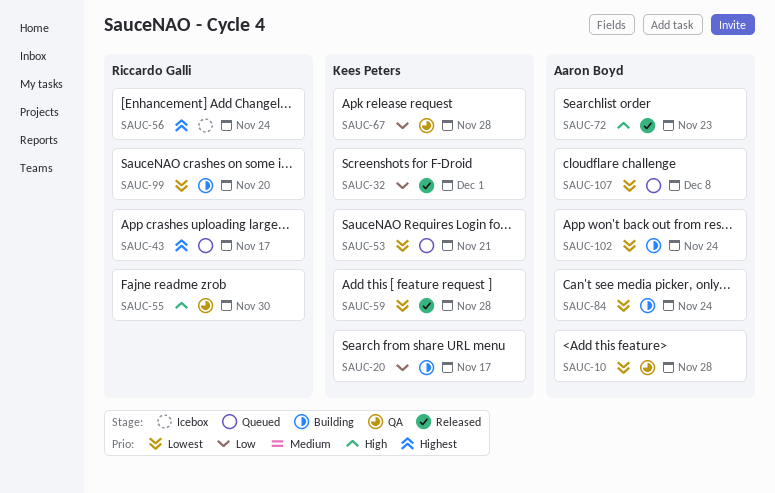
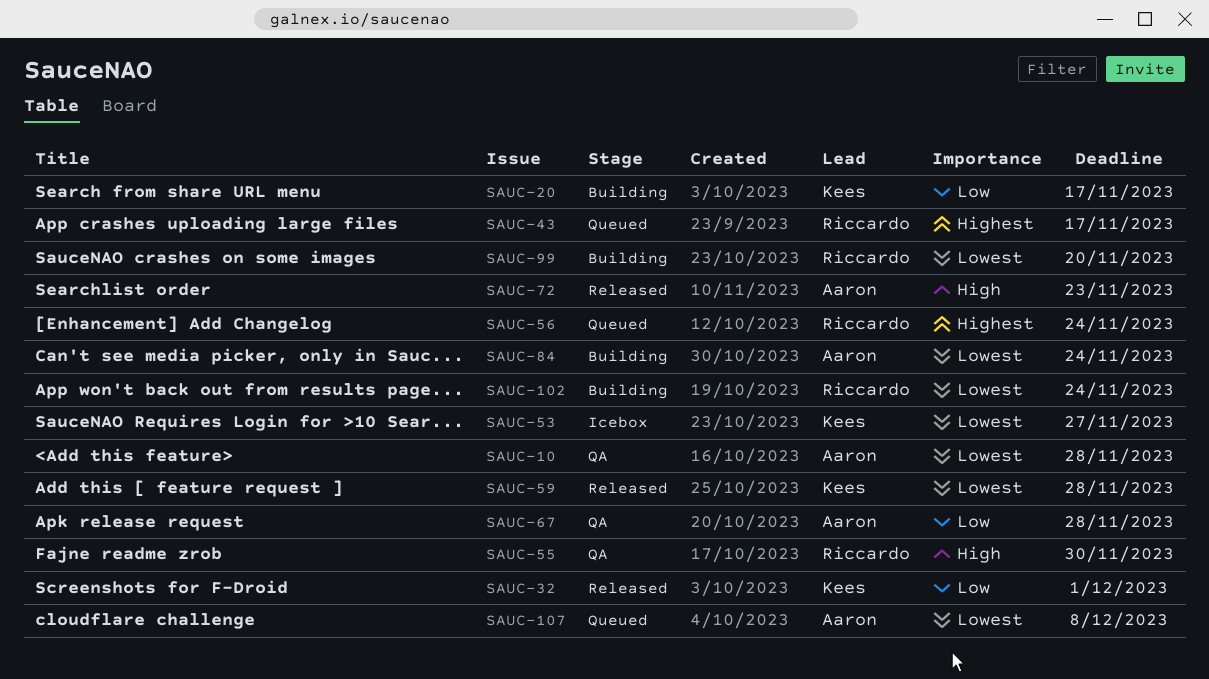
SAUC-53, status: Queued -> Icebox
SAUC-53, due: Nov 21 -> Nov 27
SAUC-56, status: Icebox -> Queued
SAUC-67, owner: Kees Peters -> Aaron Boyd
SAUC-102, owner: Aaron Boyd -> Riccardo Galli

